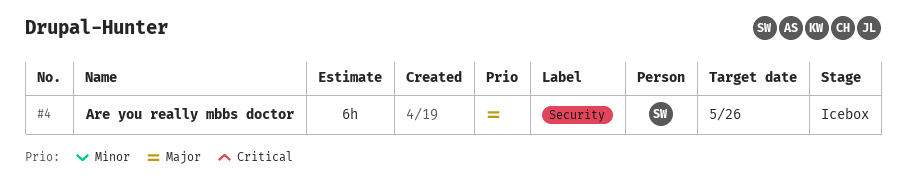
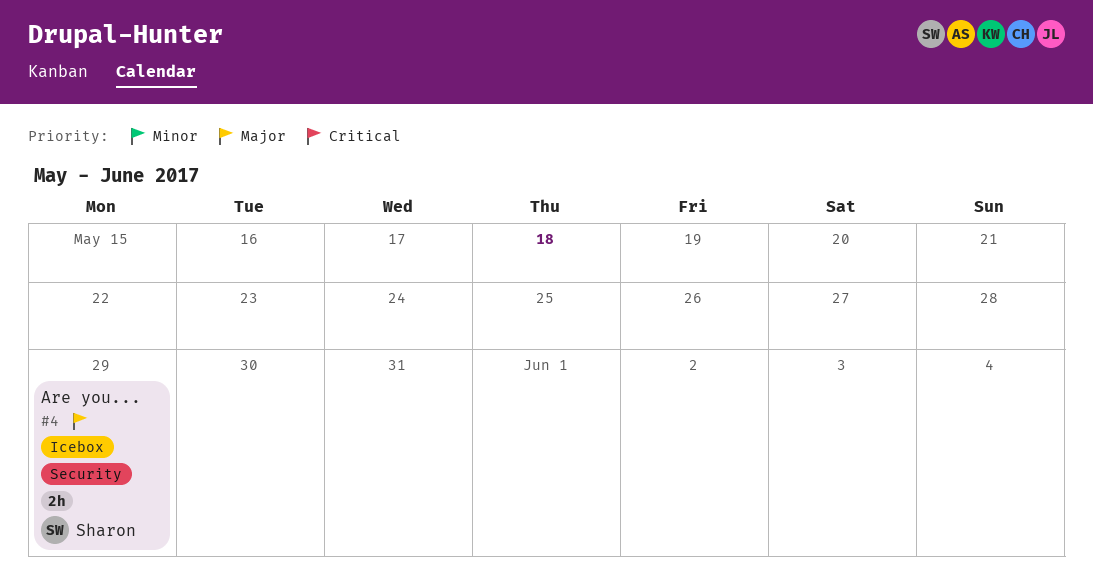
#4, estimate: 6h -> 2h
#4, due: May 26 -> May 29

